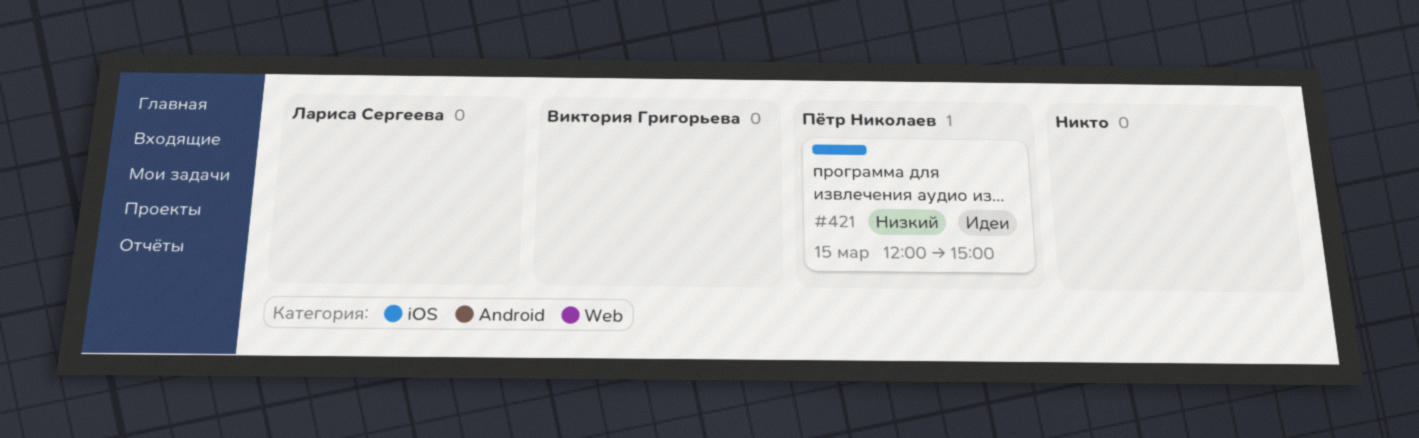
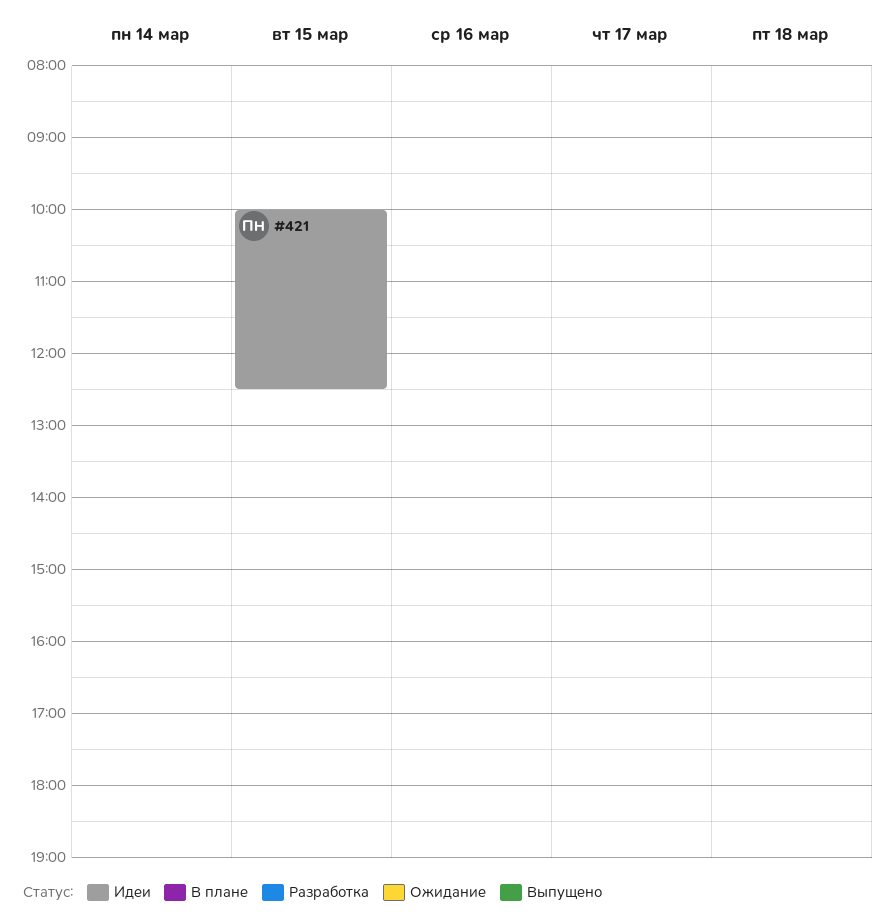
#421, begins: 12:00 -> 10:00
#421, ends: 15:00 -> 12:30

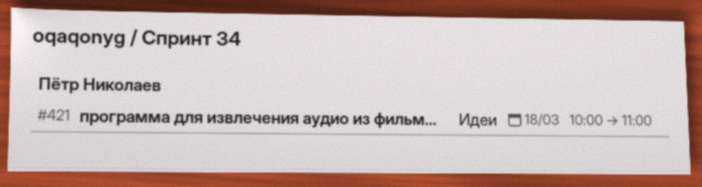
#421, day: Mar 15 -> Mar 18
#421, ends: 12:30 -> 11:00

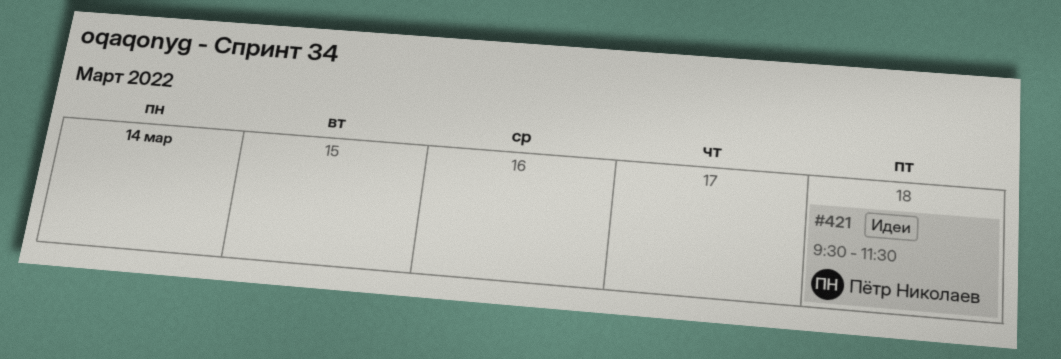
#421, begins: 10:00 -> 09:30
#421, ends: 11:00 -> 11:30

